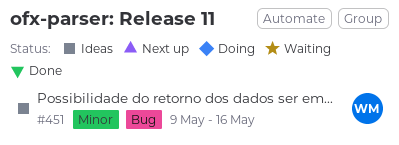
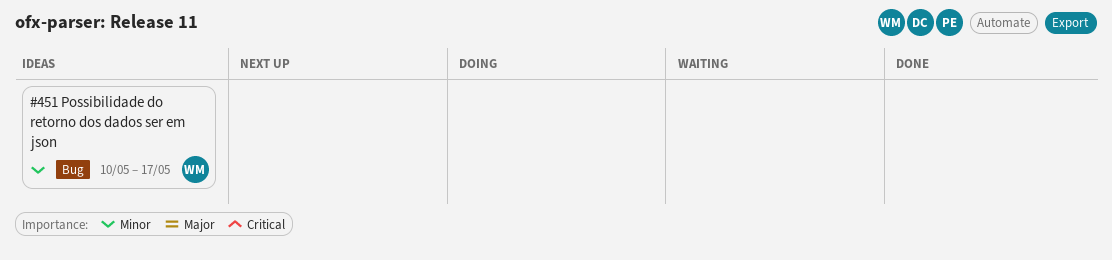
#451, start: May 9 -> May 10
#451, due: May 16 -> May 17

